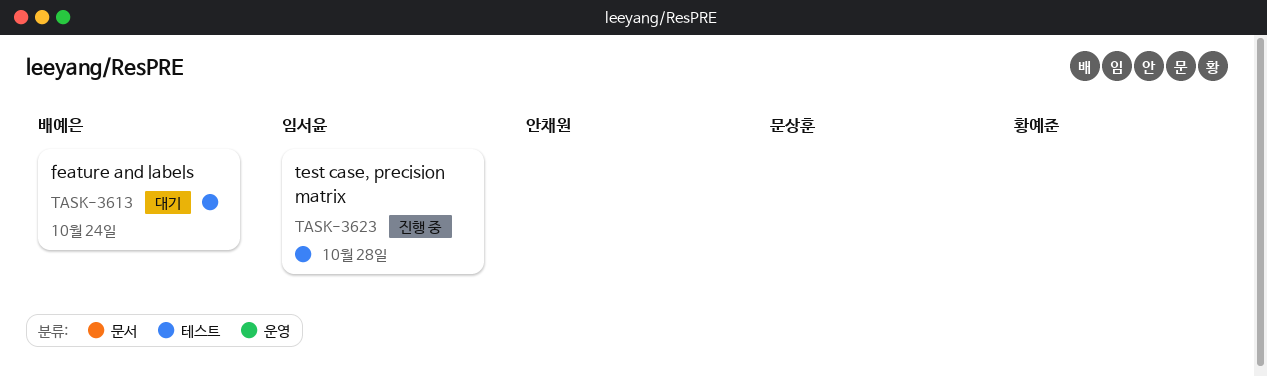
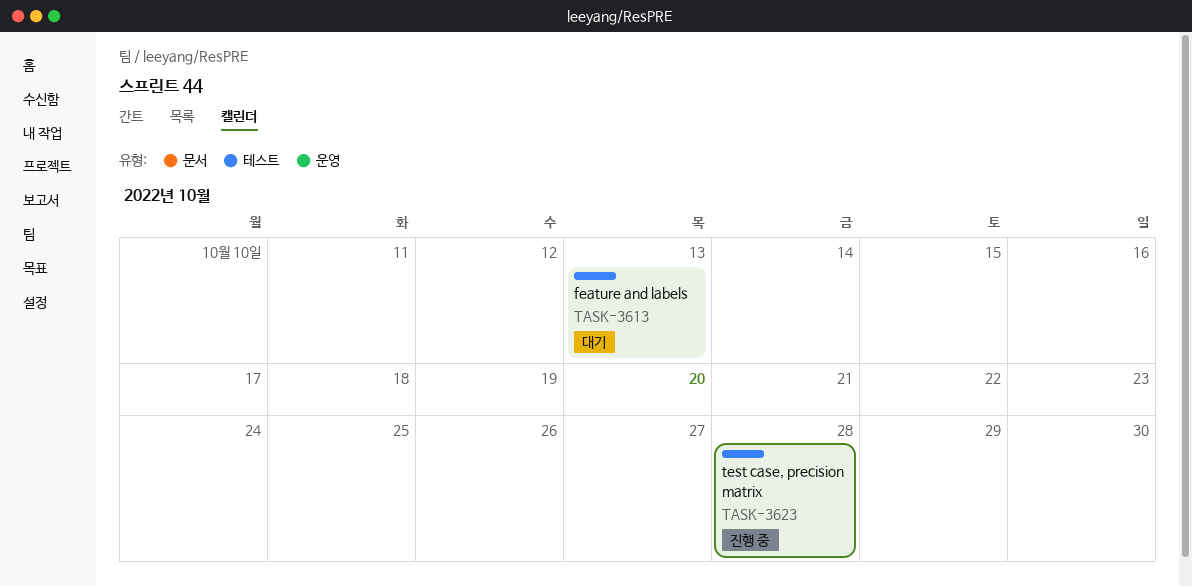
TASK-3613, due: Oct 24 -> Oct 13

